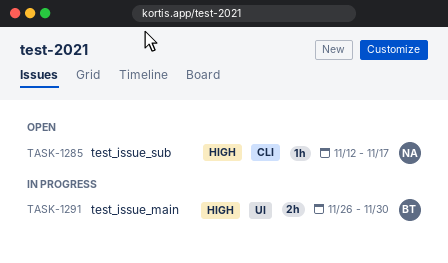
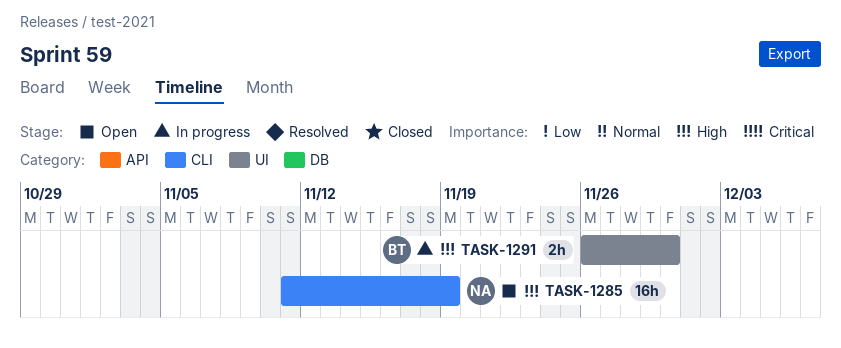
TASK-1285, estimate: 1h -> 16h
TASK-1285, start: Nov 12 -> Nov 11
TASK-1285, due: Nov 17 -> Nov 19

